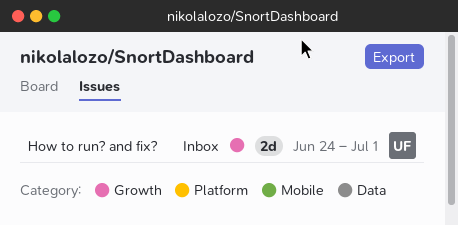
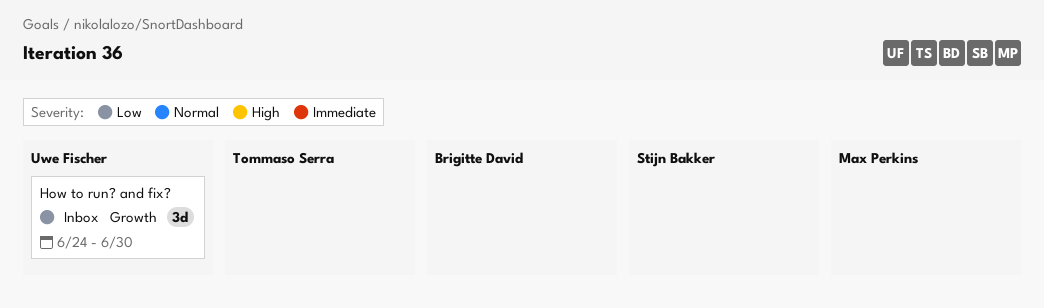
How to run? and fix?, estimate: 2d -> 3d
How to run? and fix?, due: Jul 1 -> Jun 30

